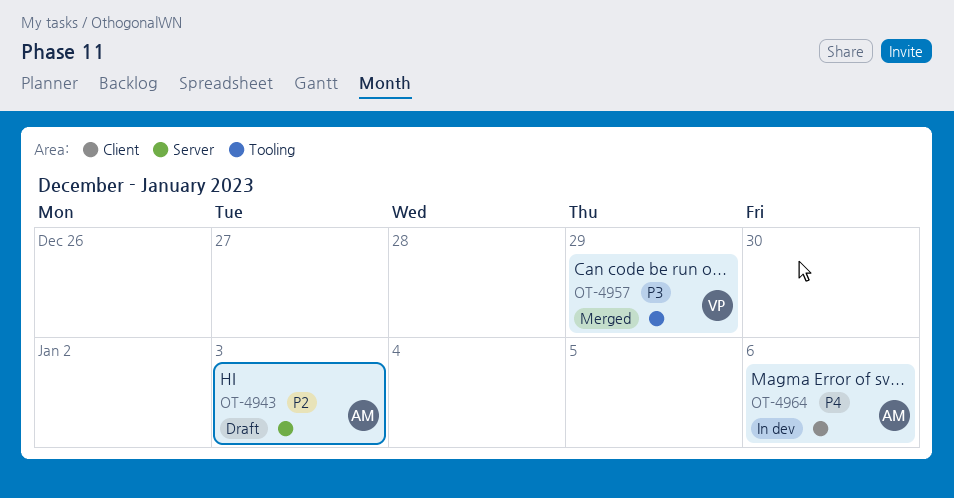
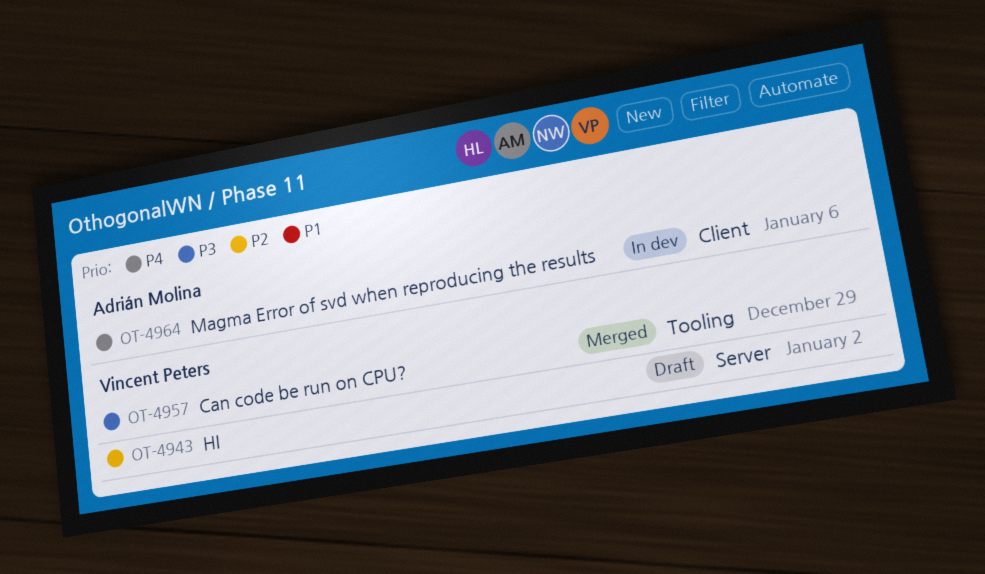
OT-4943, owner: Adrián Molina -> Vincent Peters
OT-4943, due: Jan 3 -> Jan 2

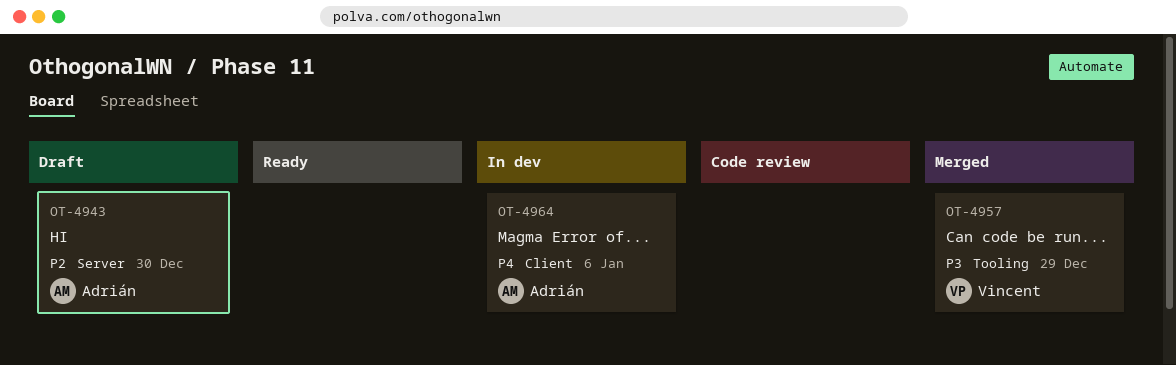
OT-4943, owner: Vincent Peters -> Adrián Molina
OT-4943, due: Jan 2 -> Dec 30

